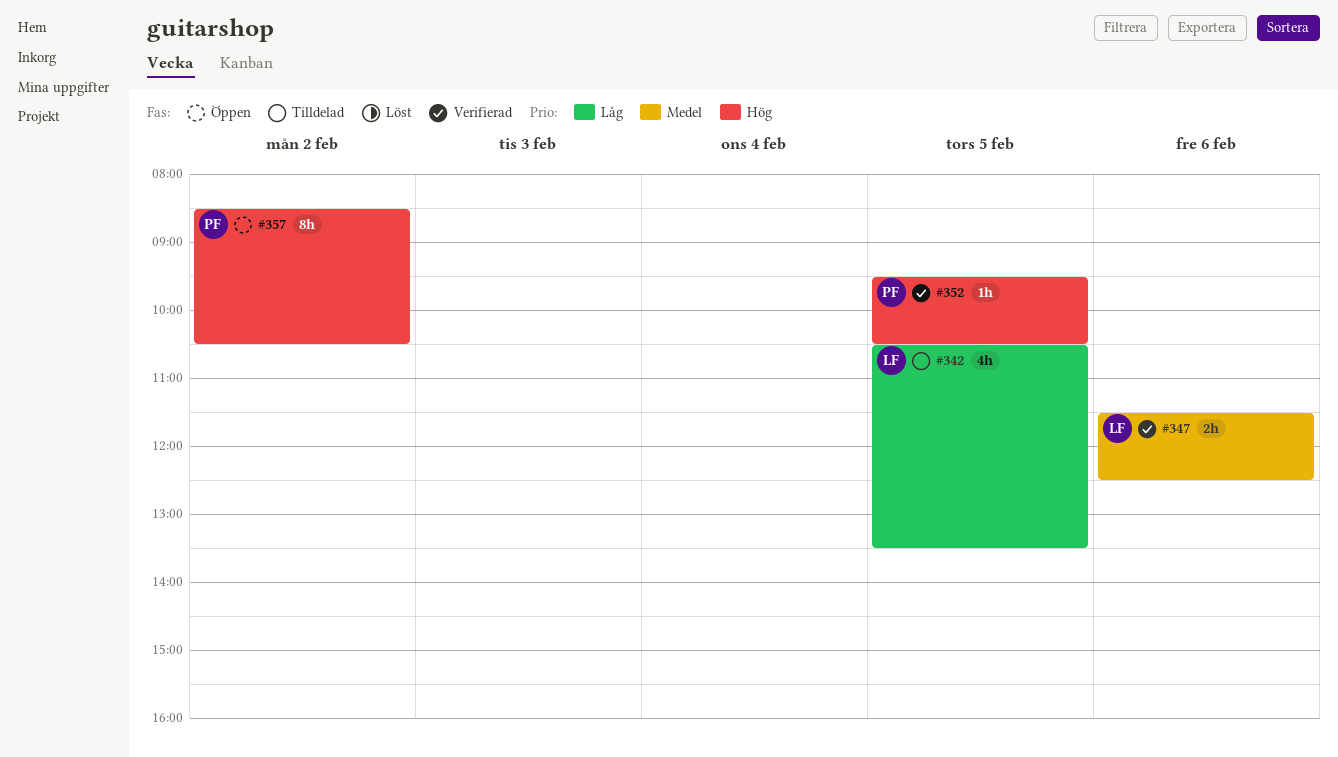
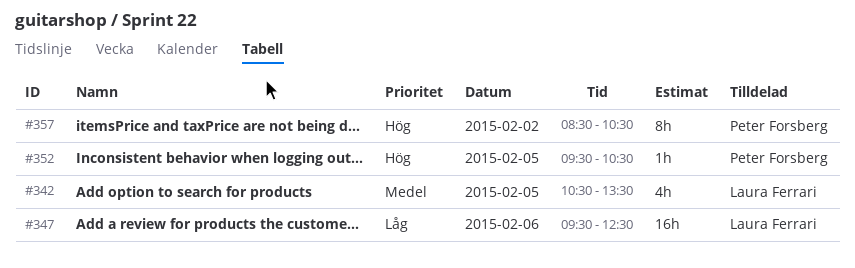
#342, priority: Låg -> Medel
#347, priority: Medel -> Låg
#347, estimate: 2h -> 16h
#347, begins: 11:30 -> 09:30

